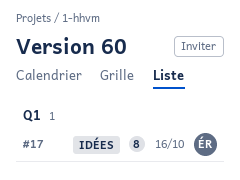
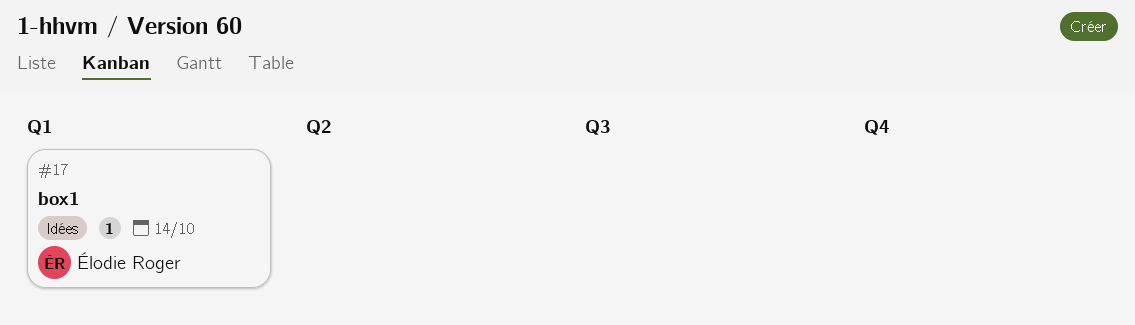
#17, estimate: 8 -> 1
#17, due: Oct 16 -> Oct 14

